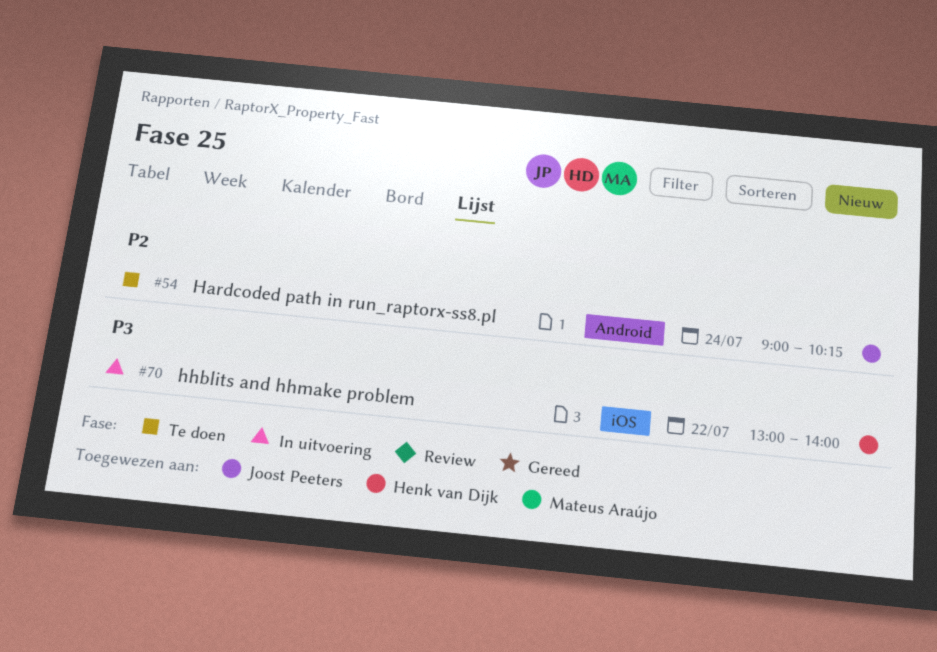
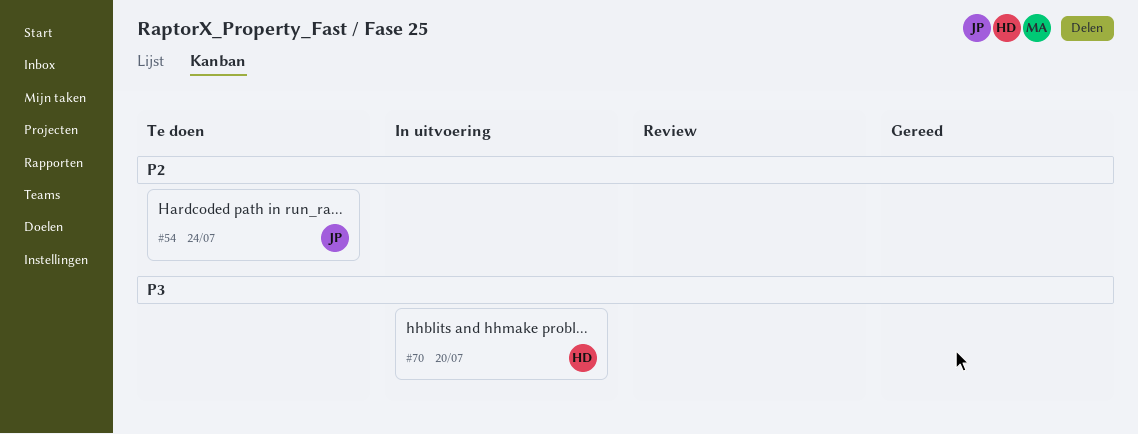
#70, day: Jul 22 -> Jul 20

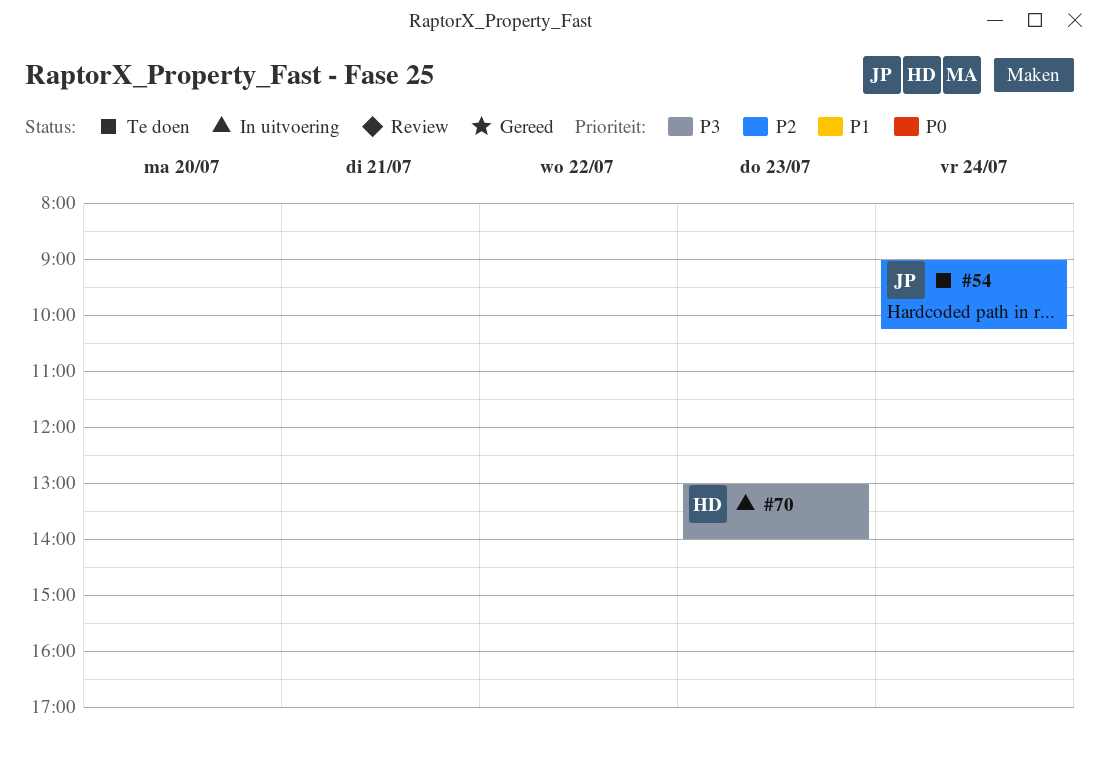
#70, day: Jul 20 -> Jul 23

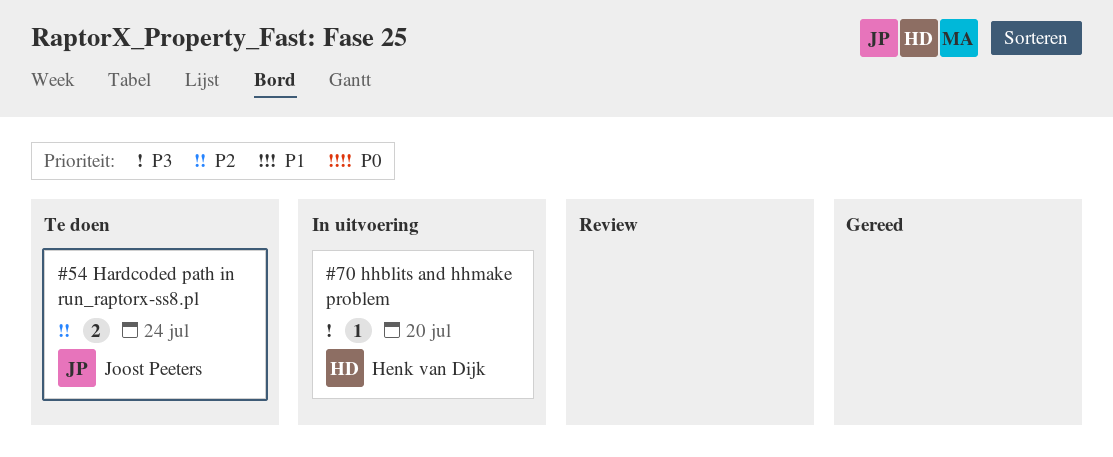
#70, day: Jul 23 -> Jul 20

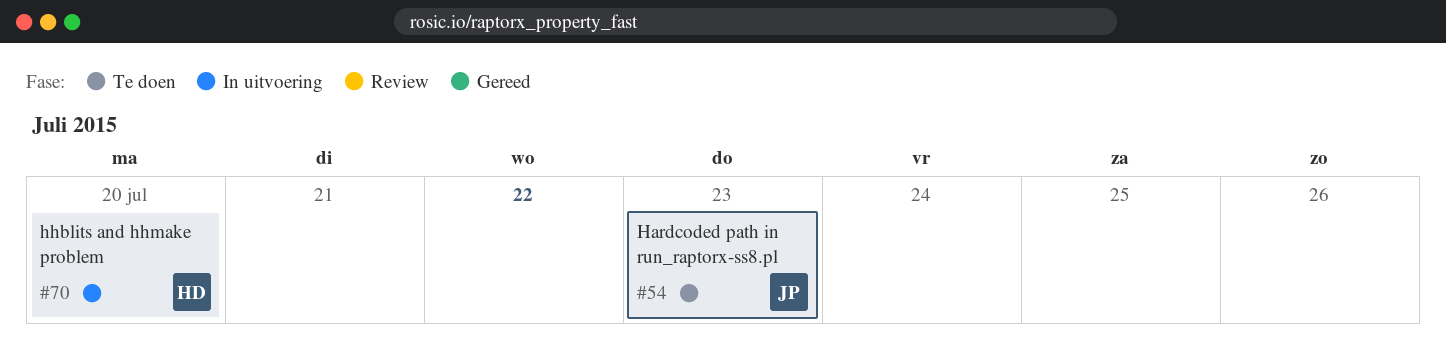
#54, day: Jul 24 -> Jul 23

